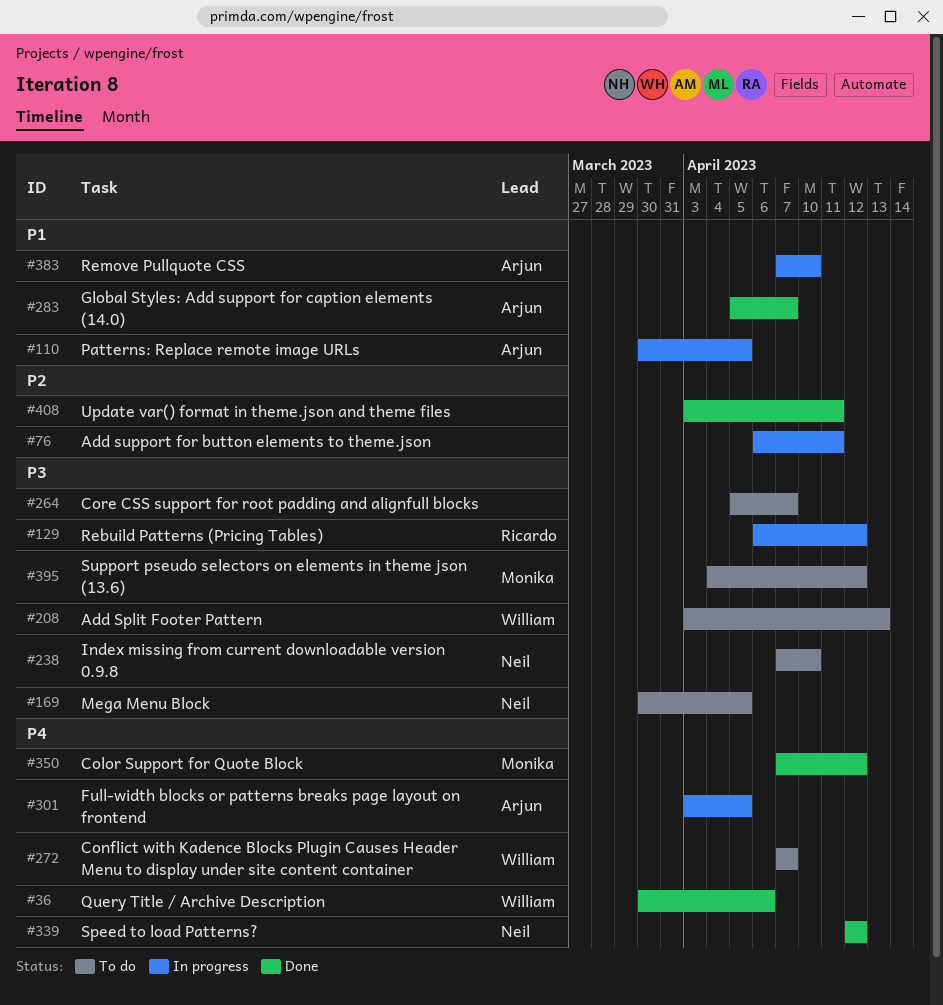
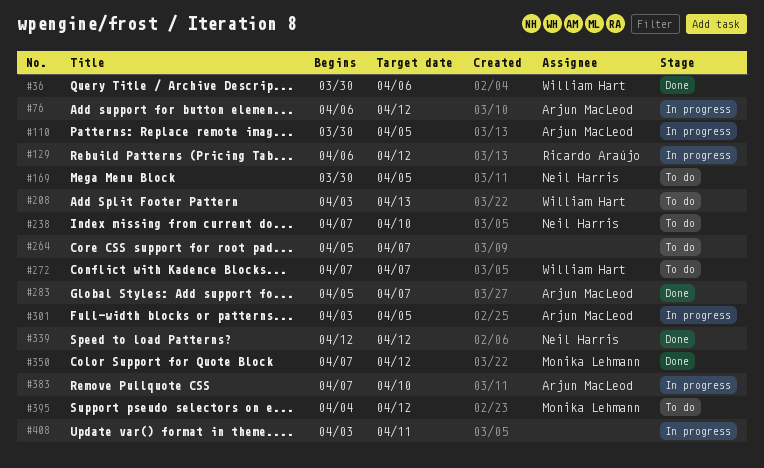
#76, owner: none -> Arjun MacLeod
#76, due: Apr 11 -> Apr 12
#408, status: Done -> In progress

